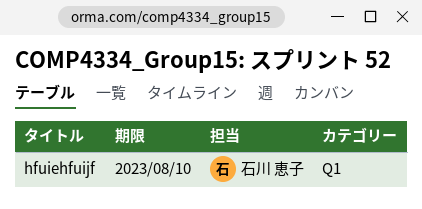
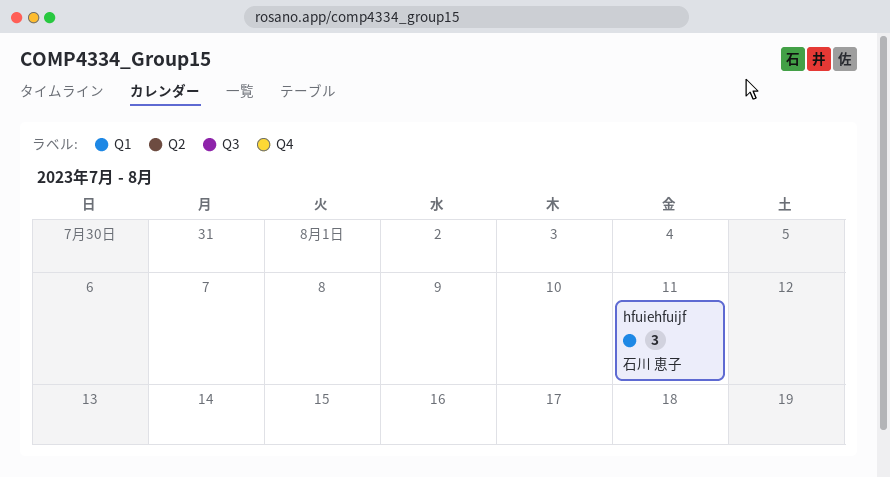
hfuiehfuijf, due: Aug 10 -> Aug 11

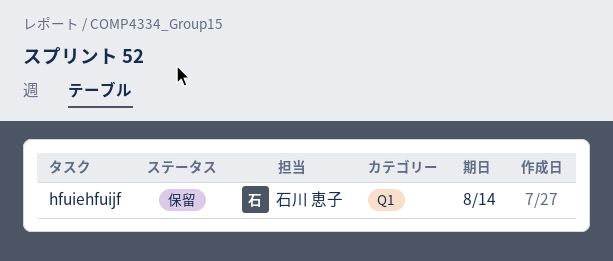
hfuiehfuijf, due: Aug 11 -> Aug 14

